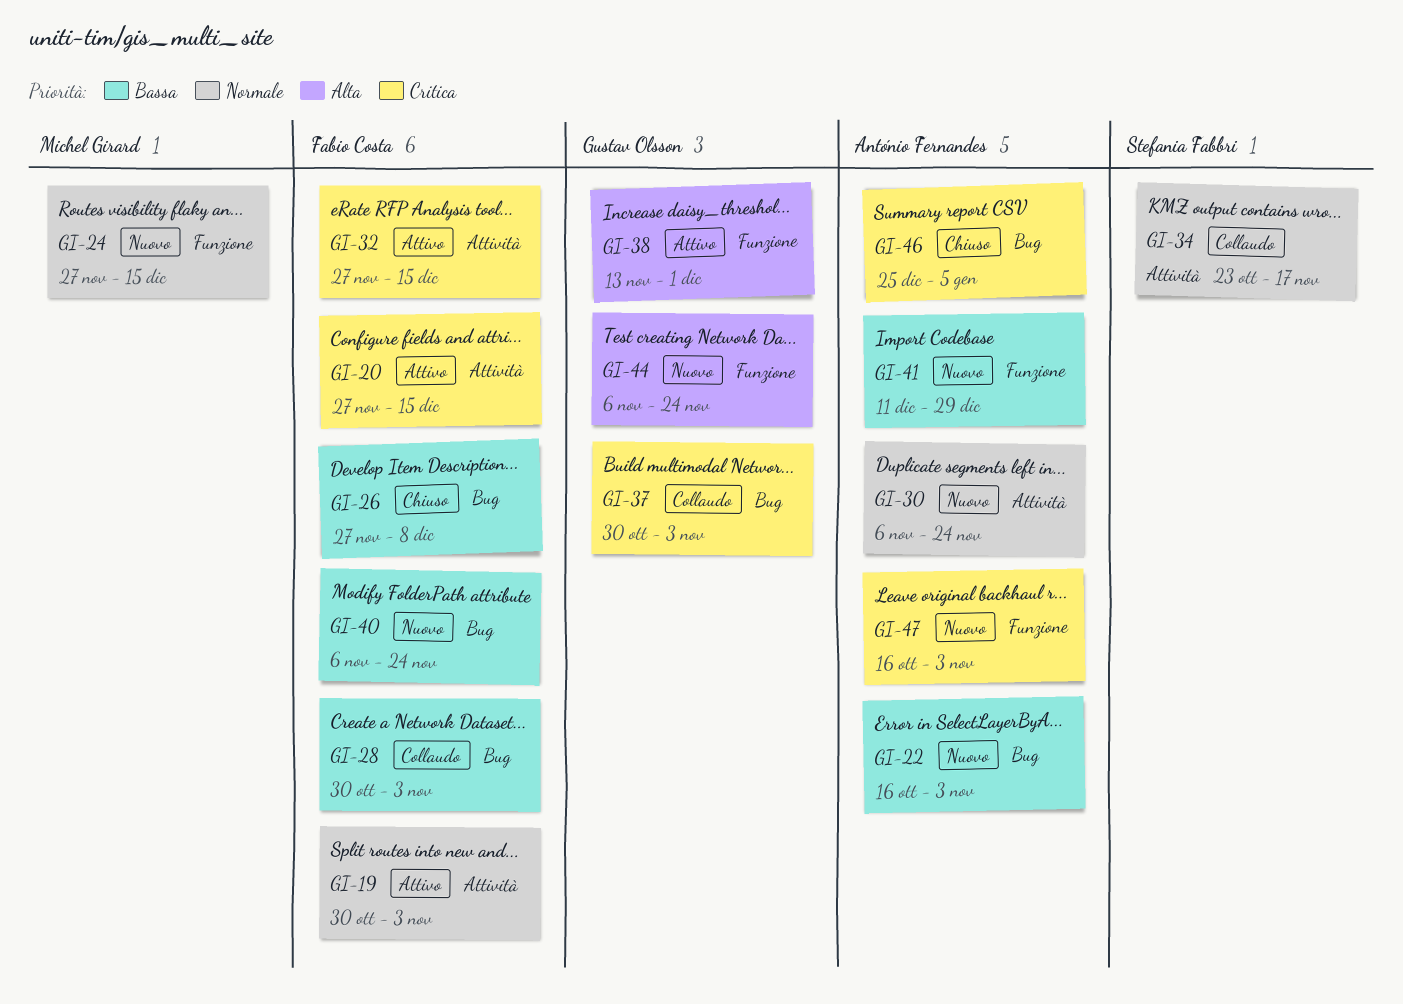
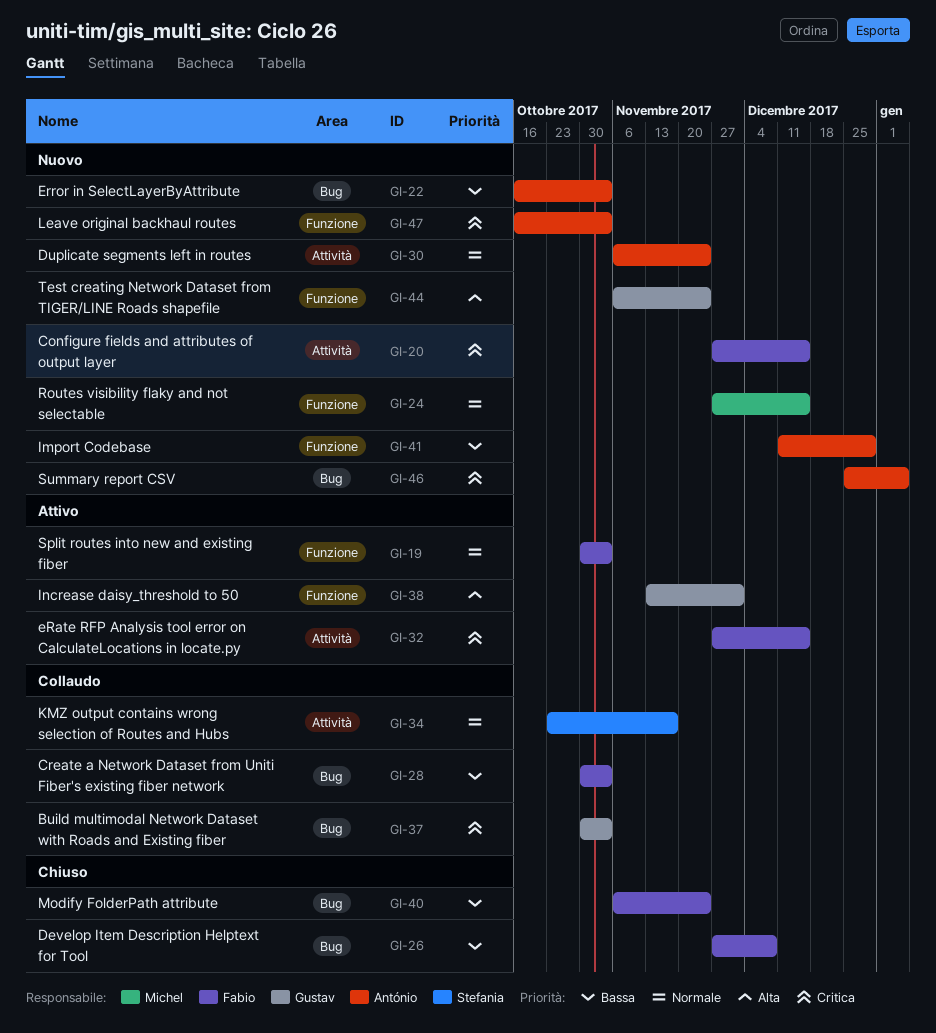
GI-19, label: Attività -> Funzione
GI-20, status: Attivo -> Nuovo
GI-40, status: Nuovo -> Chiuso
GI-46, status: Chiuso -> Nuovo

